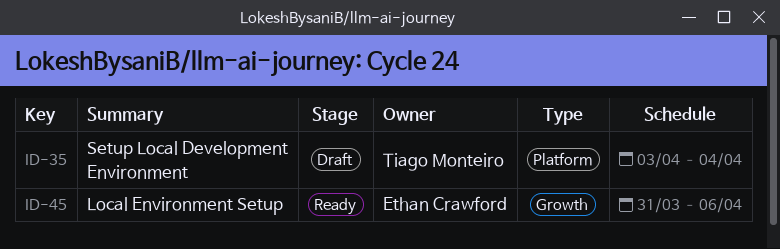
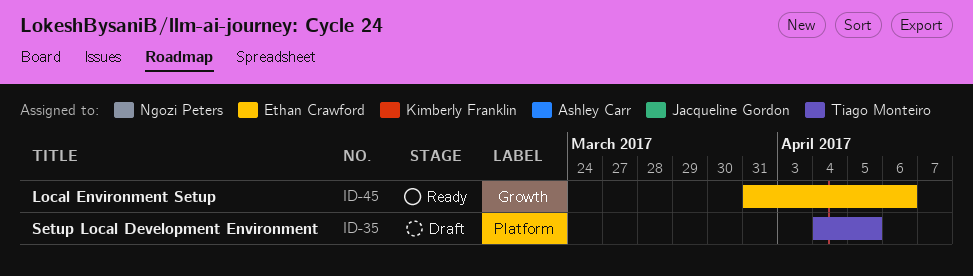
ID-35, start: Apr 3 -> Apr 4
ID-35, due: Apr 4 -> Apr 5

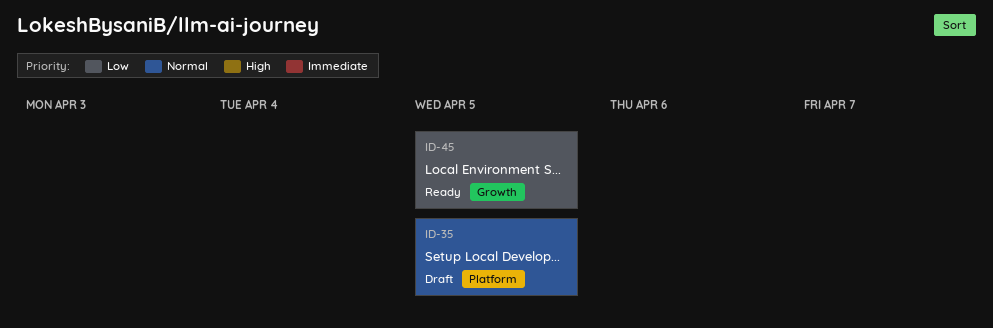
ID-45, due: Apr 6 -> Apr 5

